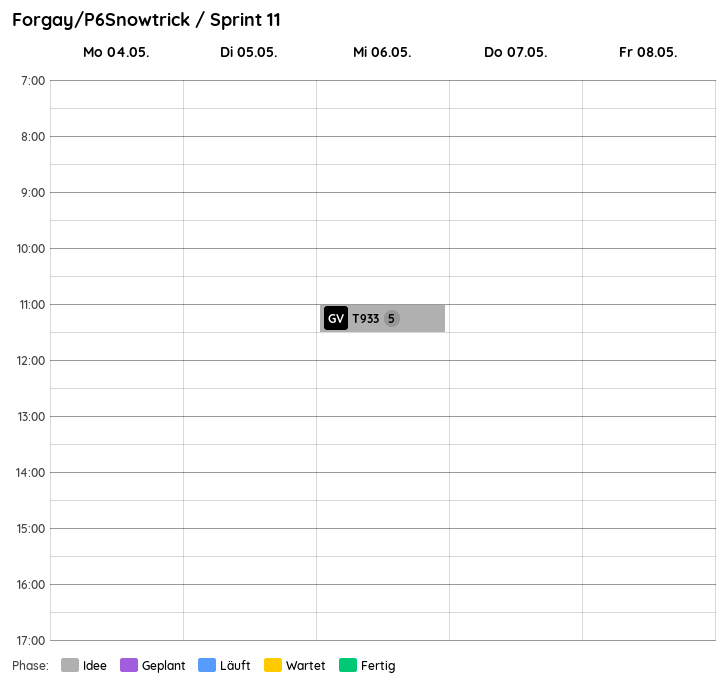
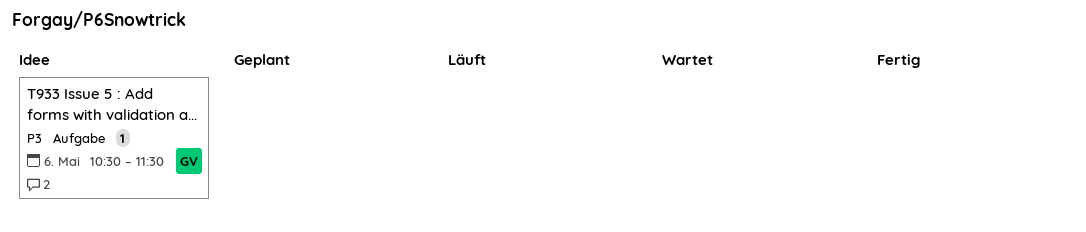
T933, estimate: 5 -> 1
T933, begins: 11:00 -> 10:30

